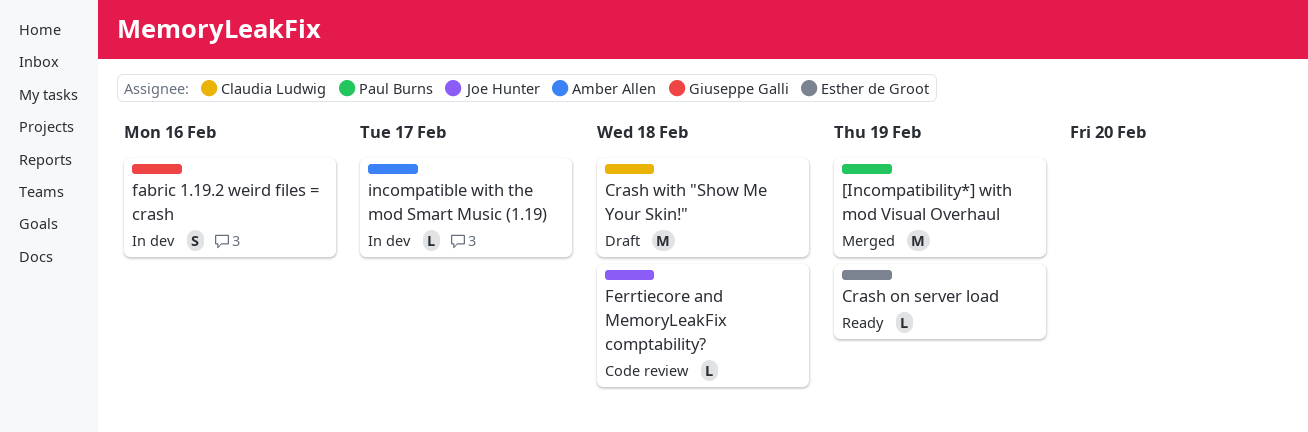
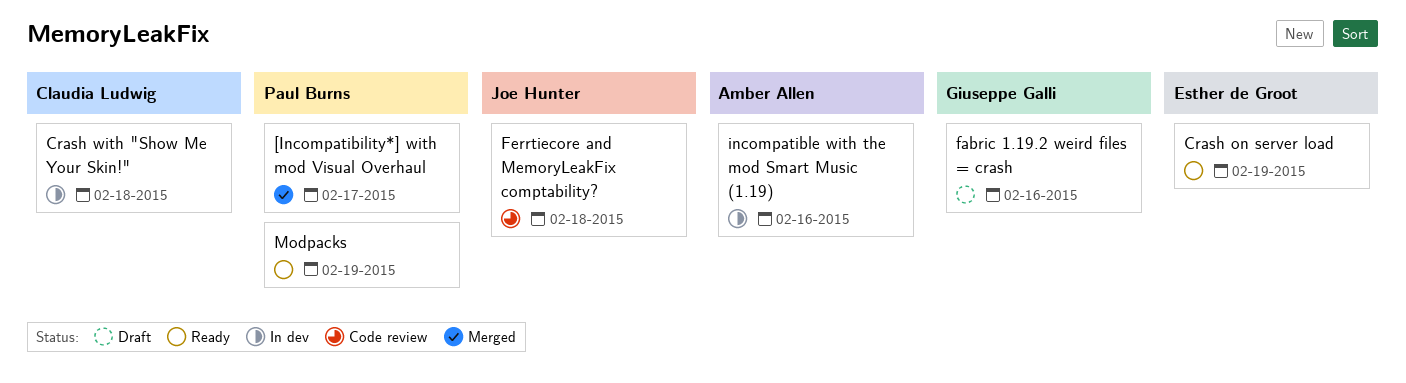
[Incompatibility*] with mod Visual Overhaul, due: Feb 19 -> Feb 17
Crash with "Show Me Your Skin!", status: Draft -> In dev
fabric 1.19.2 weird files = crash, status: In dev -> Draft
incompatible with the mod Smart Music (1.19), due: Feb 17 -> Feb 16
Modpacks: none -> present

